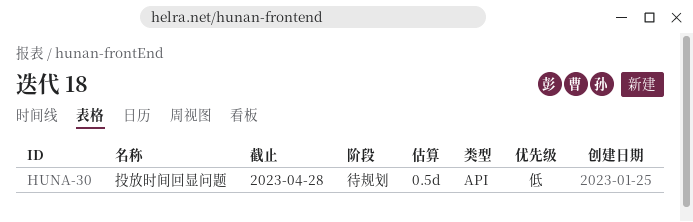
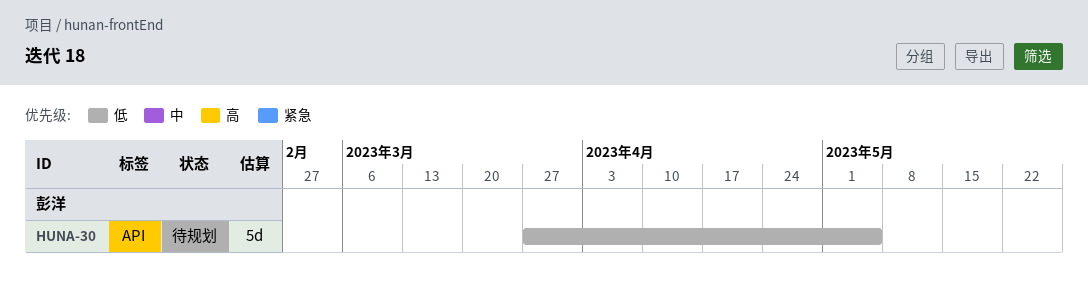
HUNA-30, estimate: 0.5d -> 5d
HUNA-30, due: Apr 28 -> May 5

